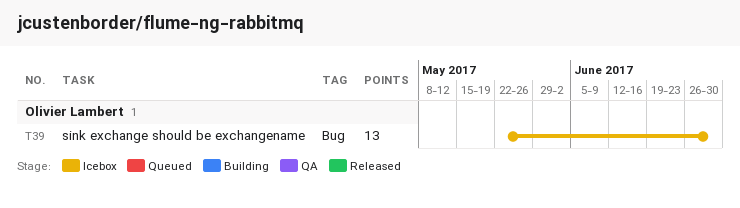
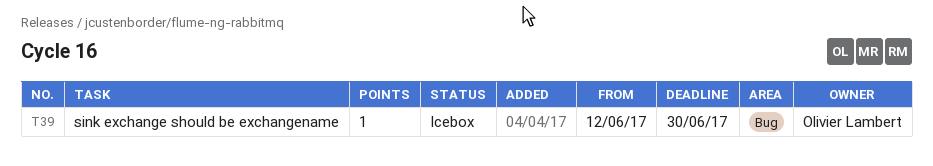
T39, estimate: 13 -> 1
T39, start: May 22 -> Jun 12

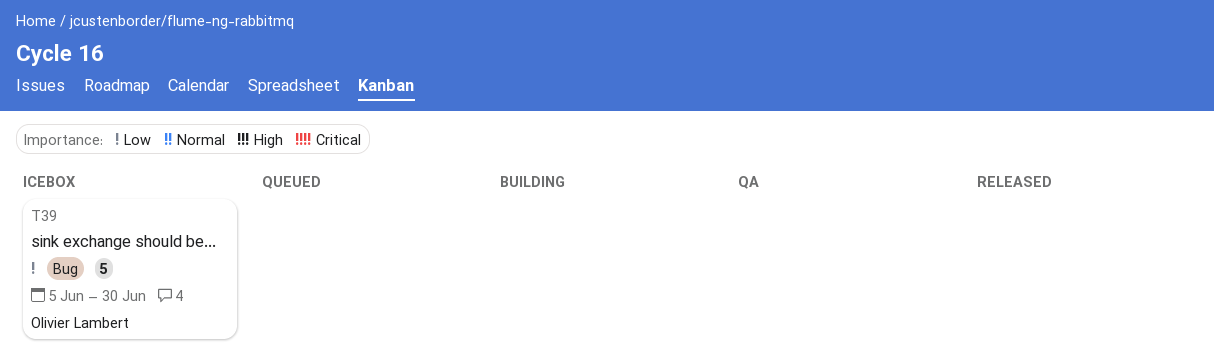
T39, estimate: 1 -> 5
T39, start: Jun 12 -> Jun 5

